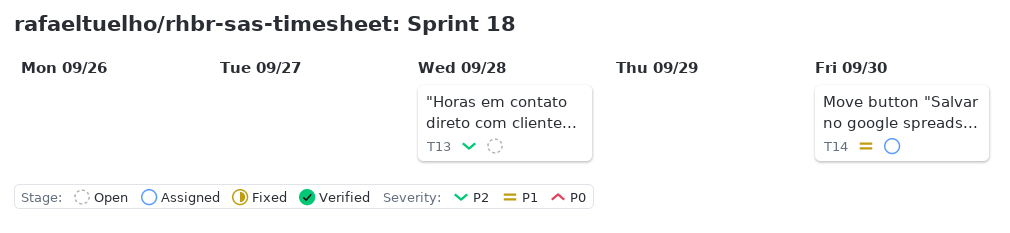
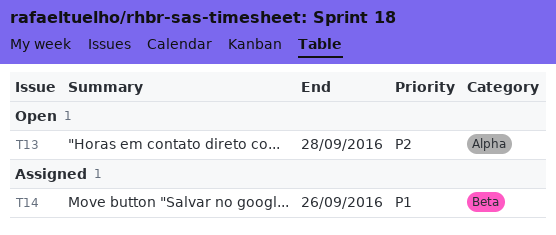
T14, due: Sep 30 -> Sep 26

